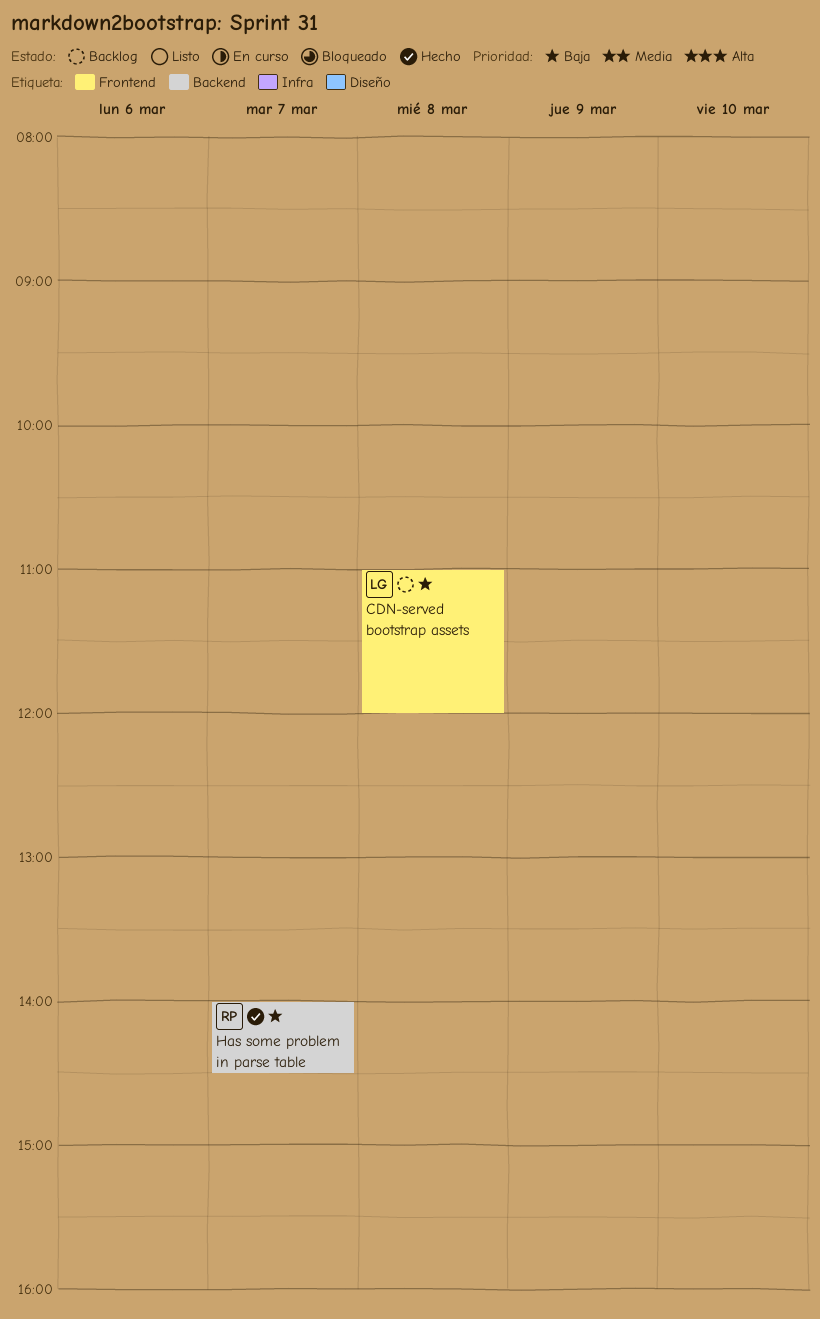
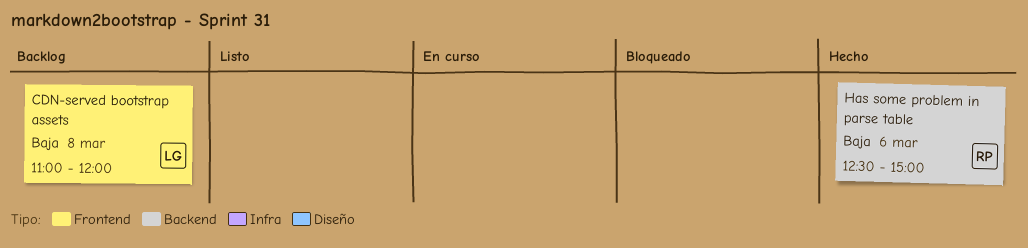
Has some problem in parse table, day: Mar 7 -> Mar 6
Has some problem in parse table, begins: 14:00 -> 12:30
Has some problem in parse table, ends: 14:30 -> 15:00

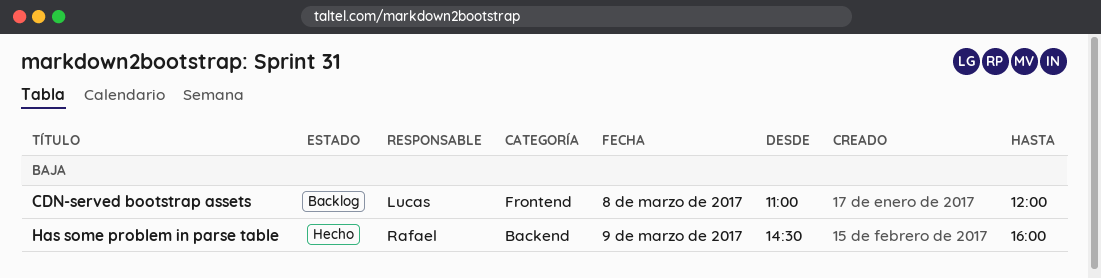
Has some problem in parse table, day: Mar 6 -> Mar 9
Has some problem in parse table, begins: 12:30 -> 14:30
Has some problem in parse table, ends: 15:00 -> 16:00

